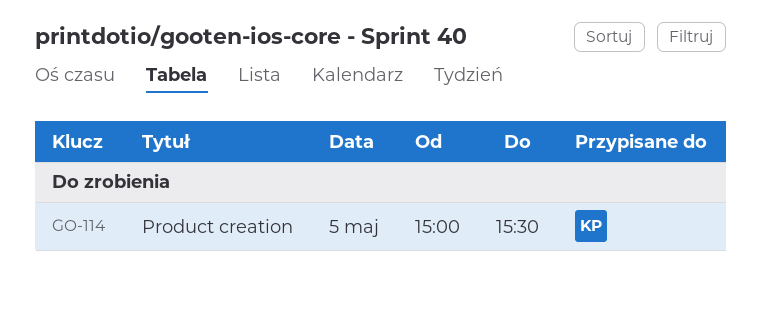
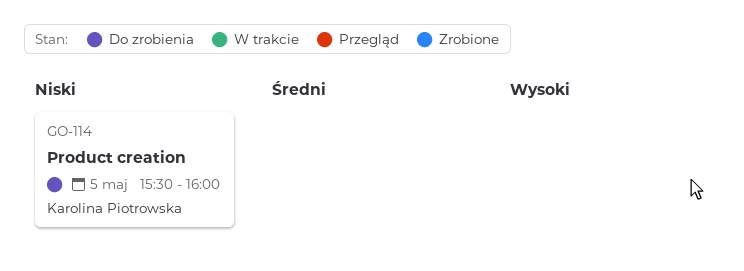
GO-114, begins: 15:00 -> 15:30
GO-114, ends: 15:30 -> 16:00

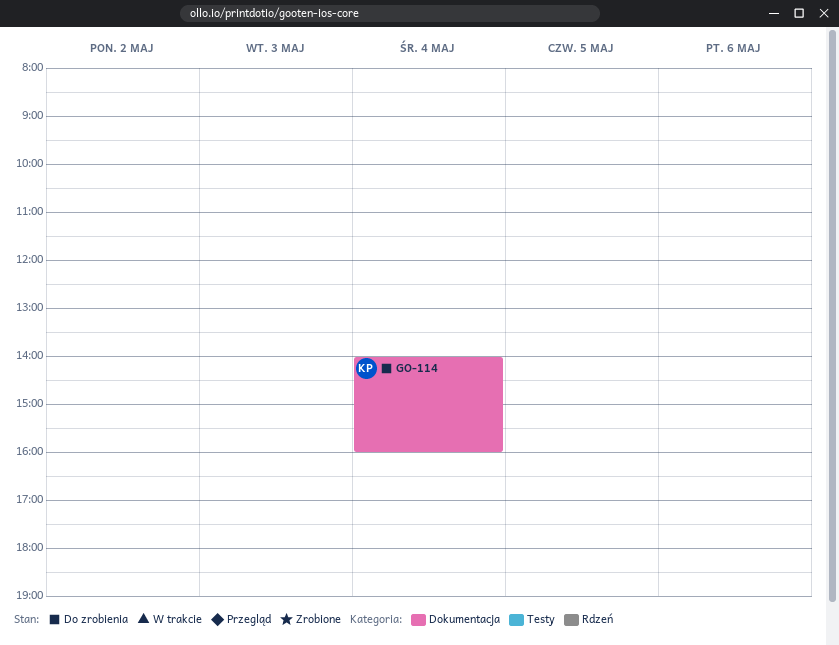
GO-114, day: May 5 -> May 4
GO-114, begins: 15:30 -> 14:00

